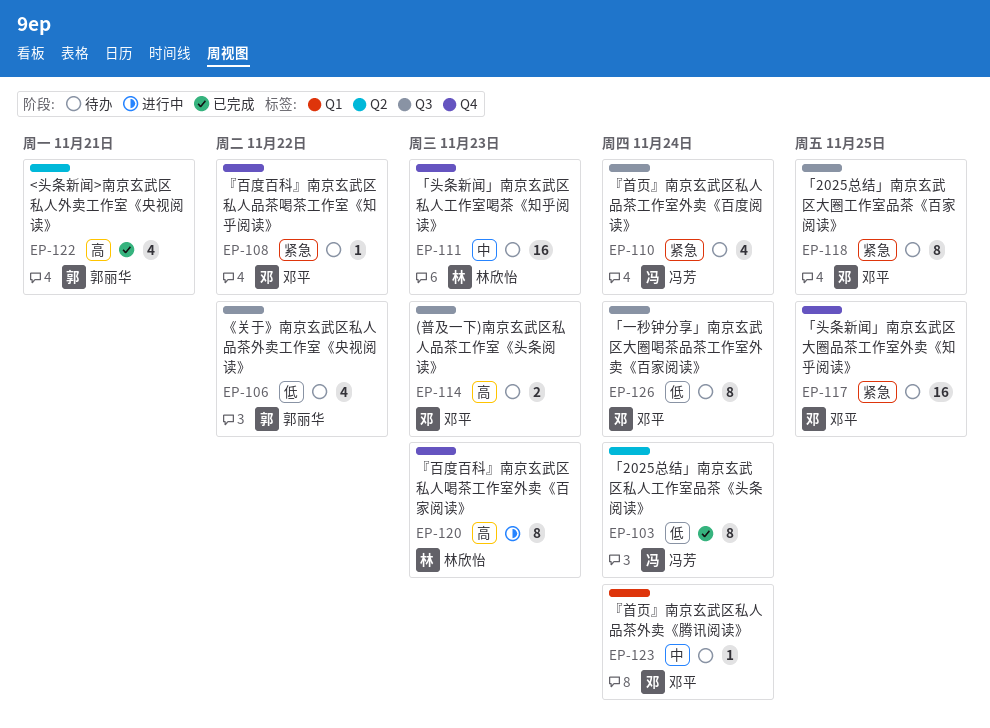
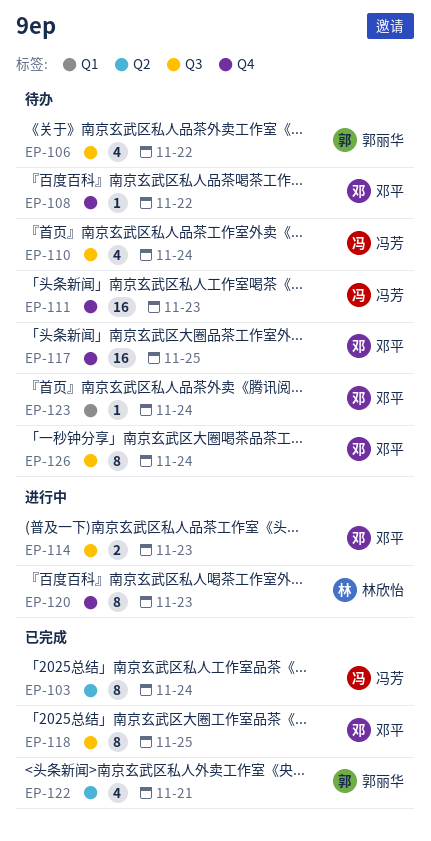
EP-111, owner: 林欣怡 -> 冯芳
EP-114, status: 待办 -> 进行中
EP-118, status: 待办 -> 已完成

